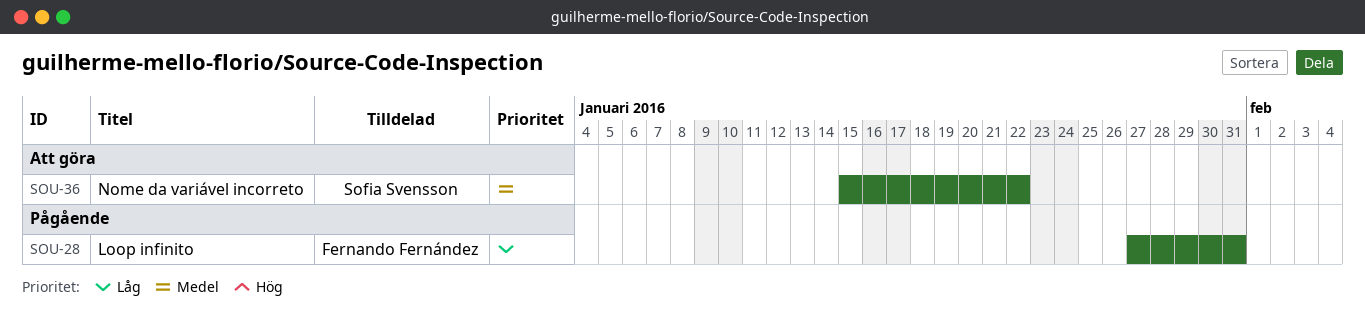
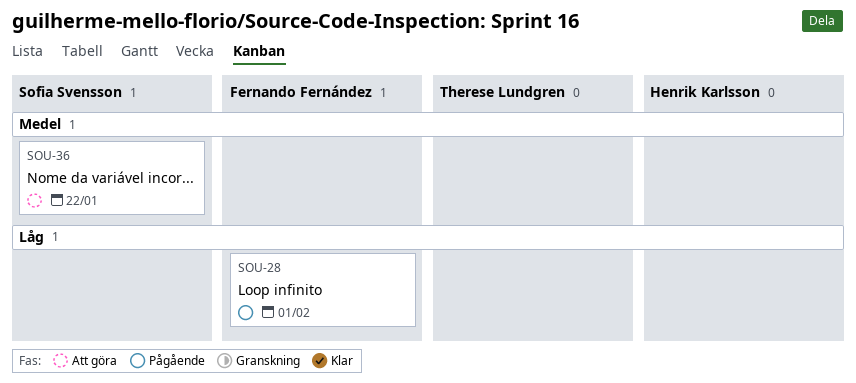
SOU-28, due: Jan 31 -> Feb 1

